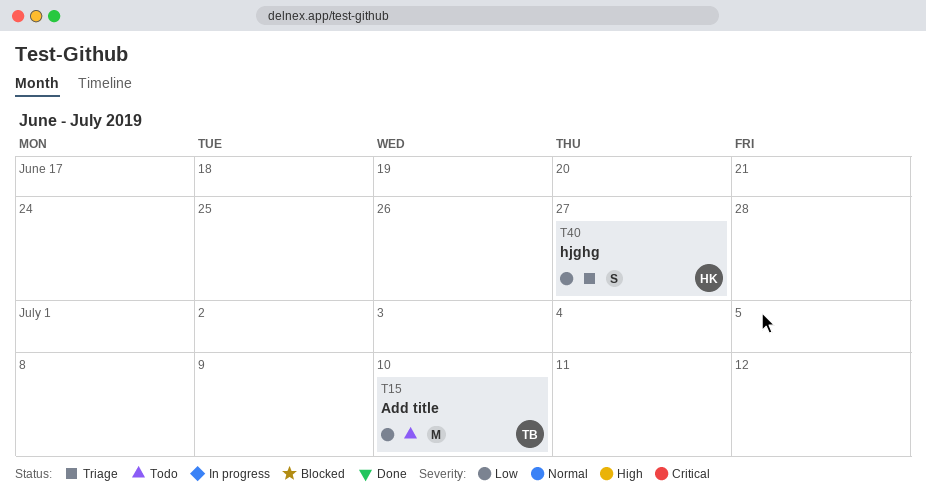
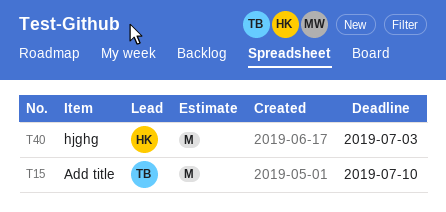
T40, estimate: S -> M
T40, due: Jun 27 -> Jul 3

